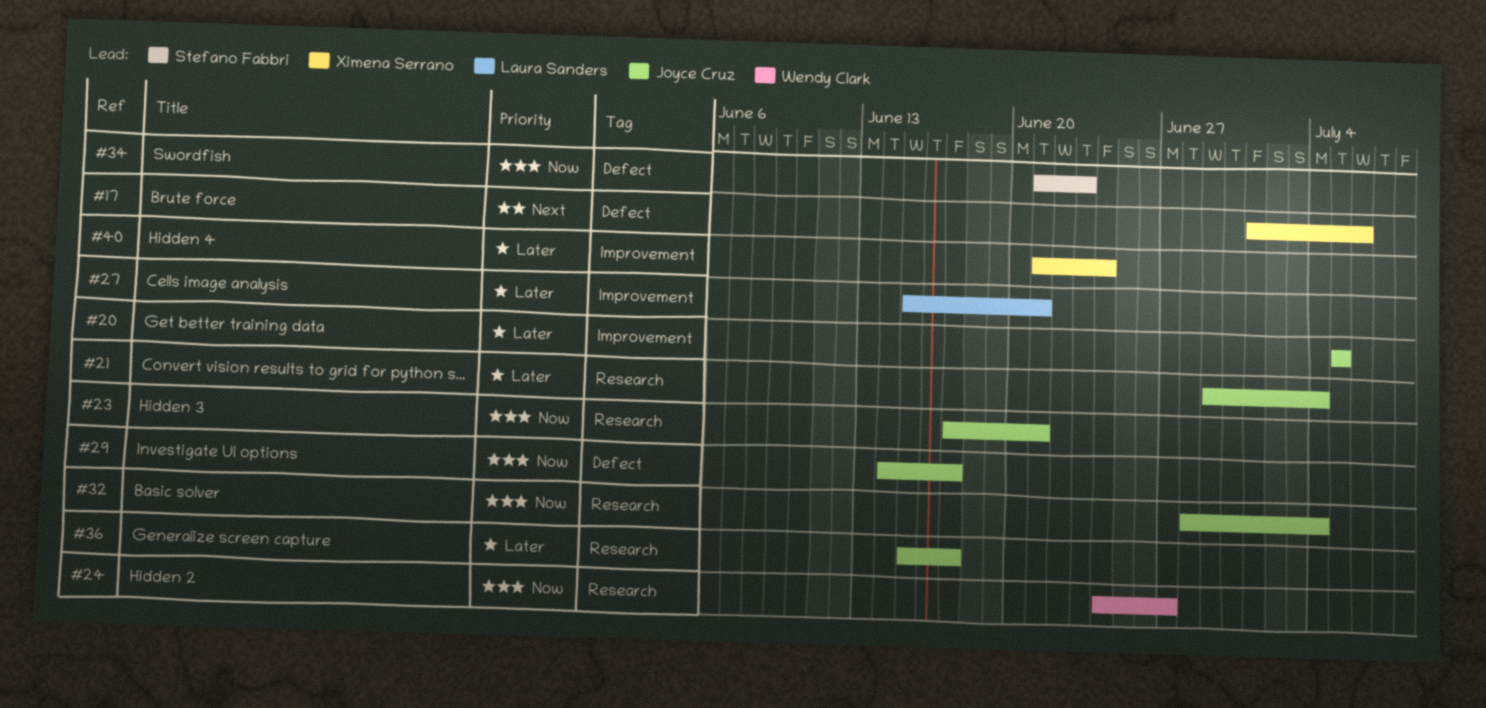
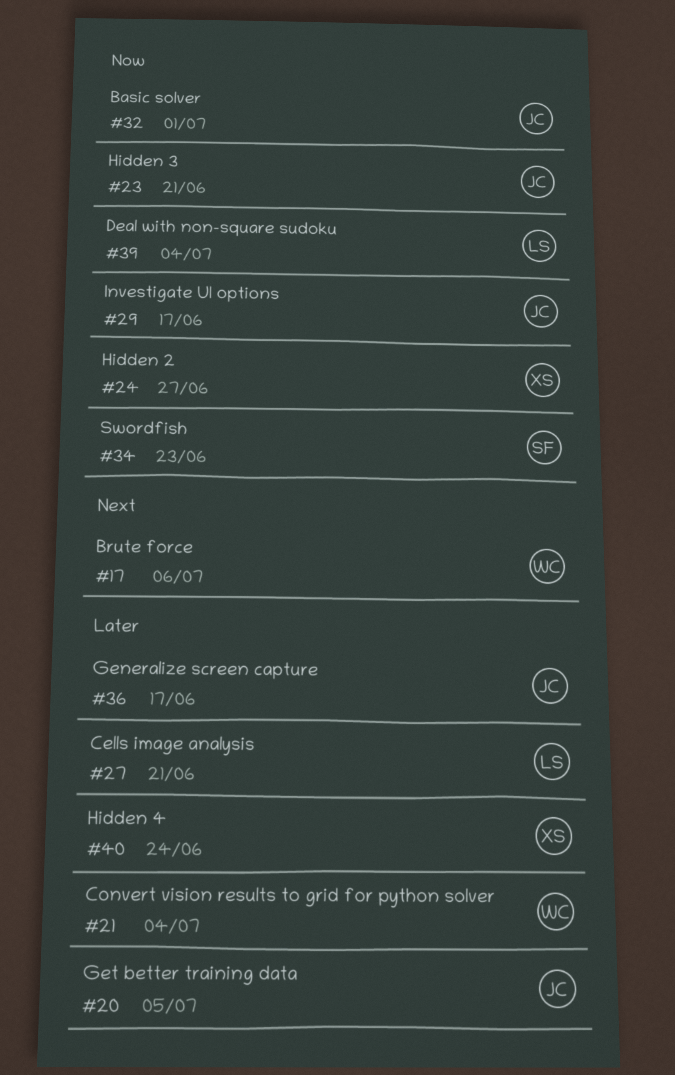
#17, owner: Ximena Serrano -> Wendy Clark
#21, owner: Joyce Cruz -> Wendy Clark
#24, owner: Wendy Clark -> Ximena Serrano
#32, due: Jul 4 -> Jul 1
#39: none -> present

